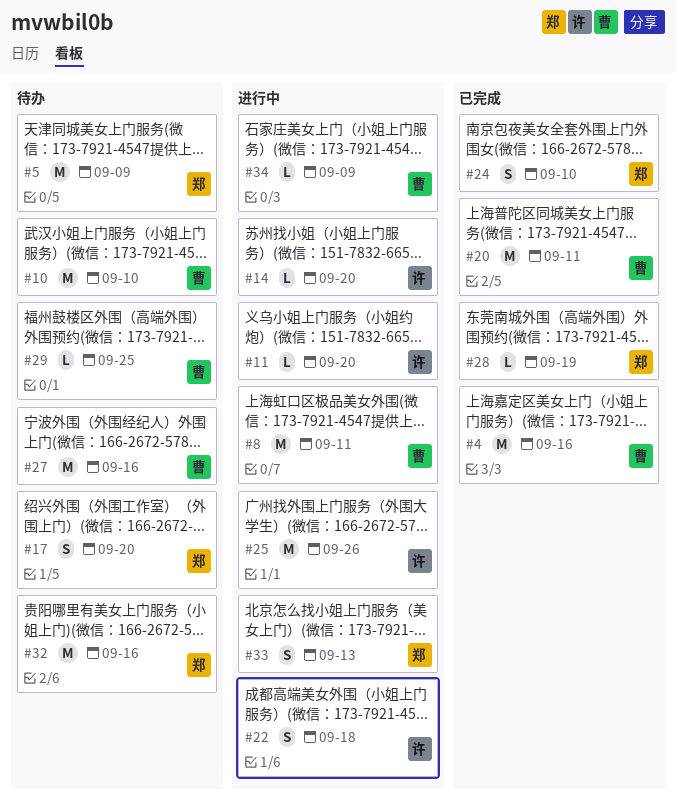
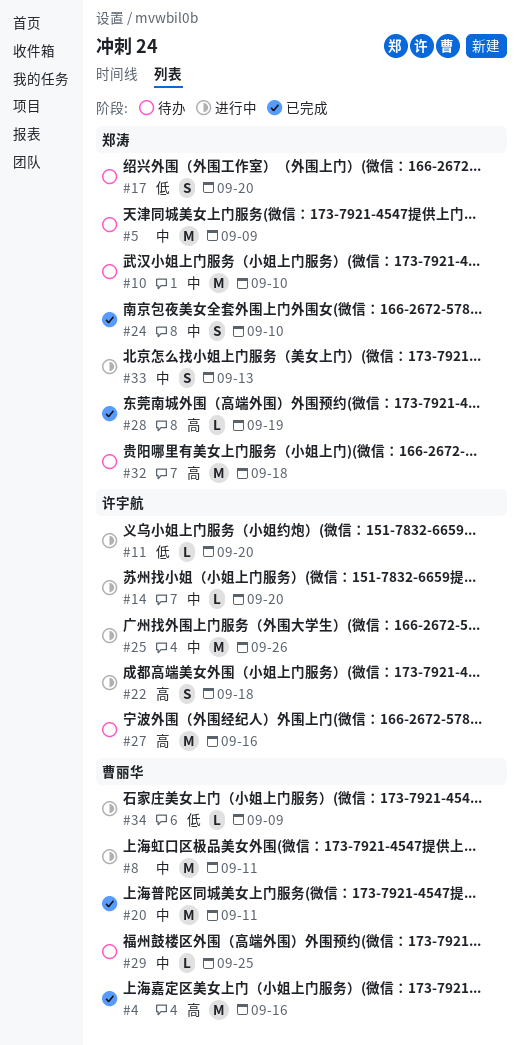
#10, owner: 曹丽华 -> 郑涛
#27, owner: 曹丽华 -> 许宇航
#32, due: Sep 16 -> Sep 18

